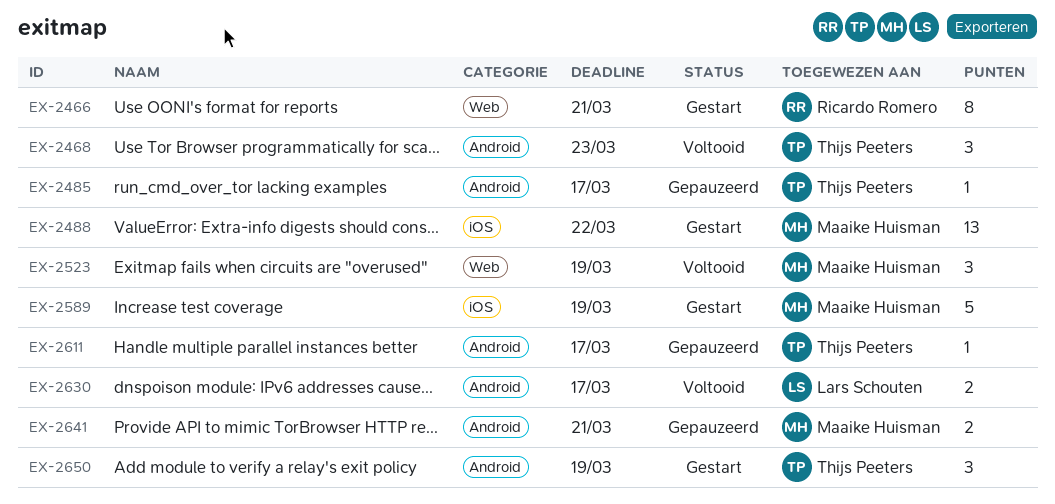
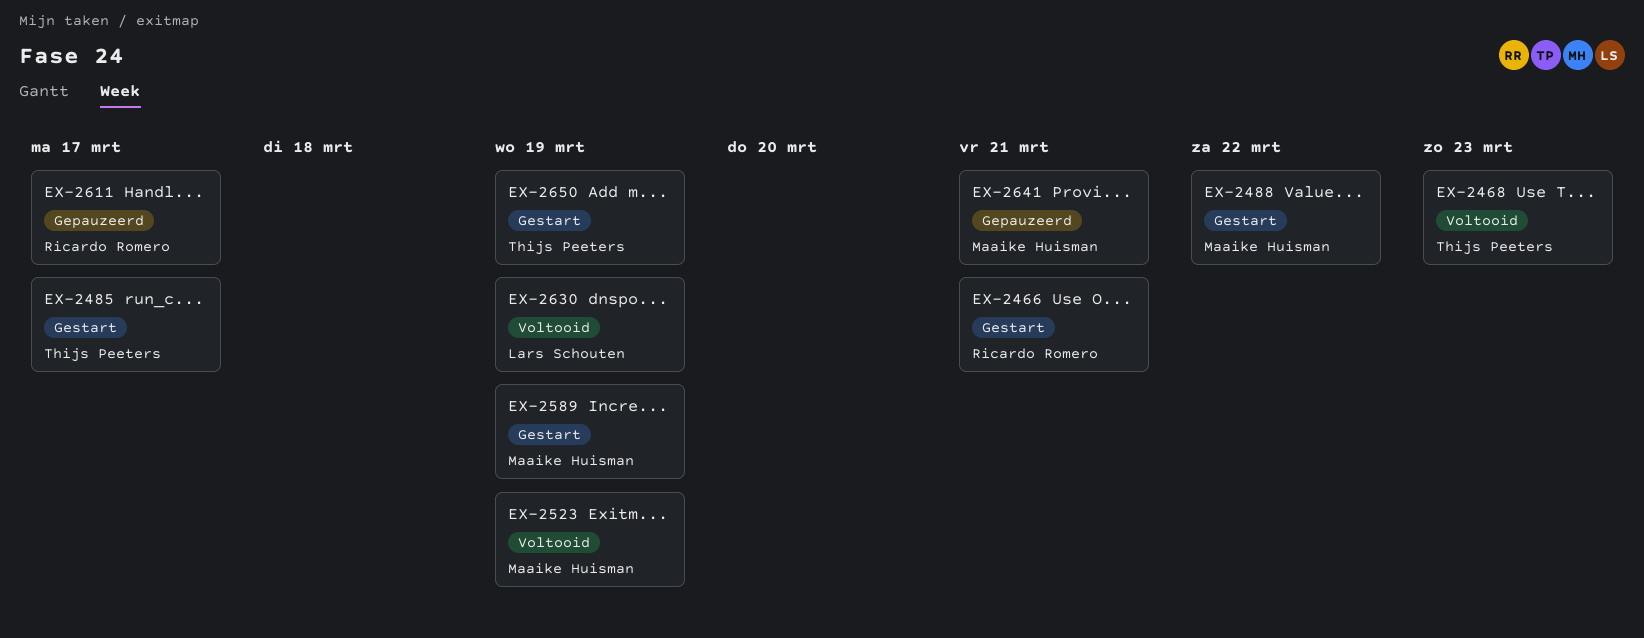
EX-2485, status: Gepauzeerd -> Gestart
EX-2611, owner: Thijs Peeters -> Ricardo Romero
EX-2630, due: Mar 17 -> Mar 19

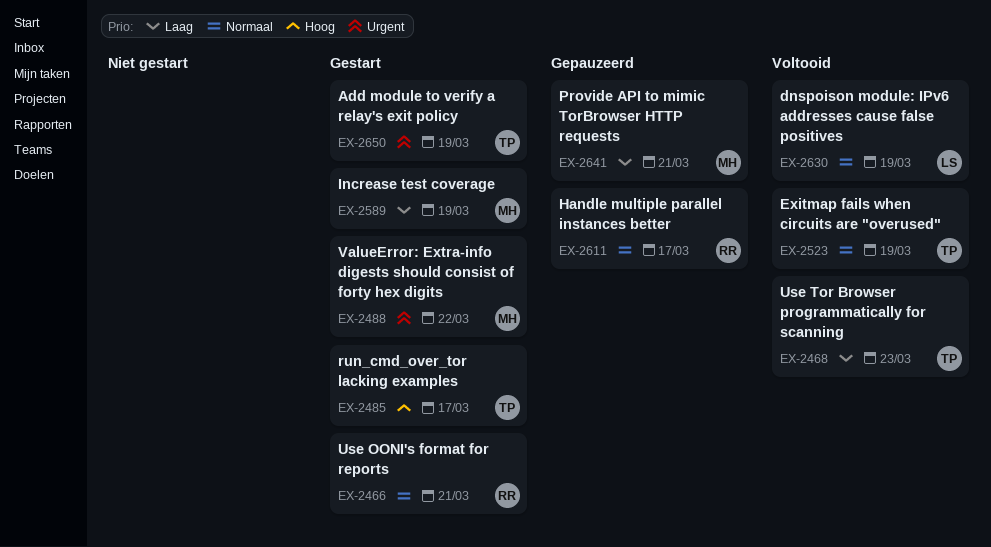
EX-2523, owner: Maaike Huisman -> Thijs Peeters

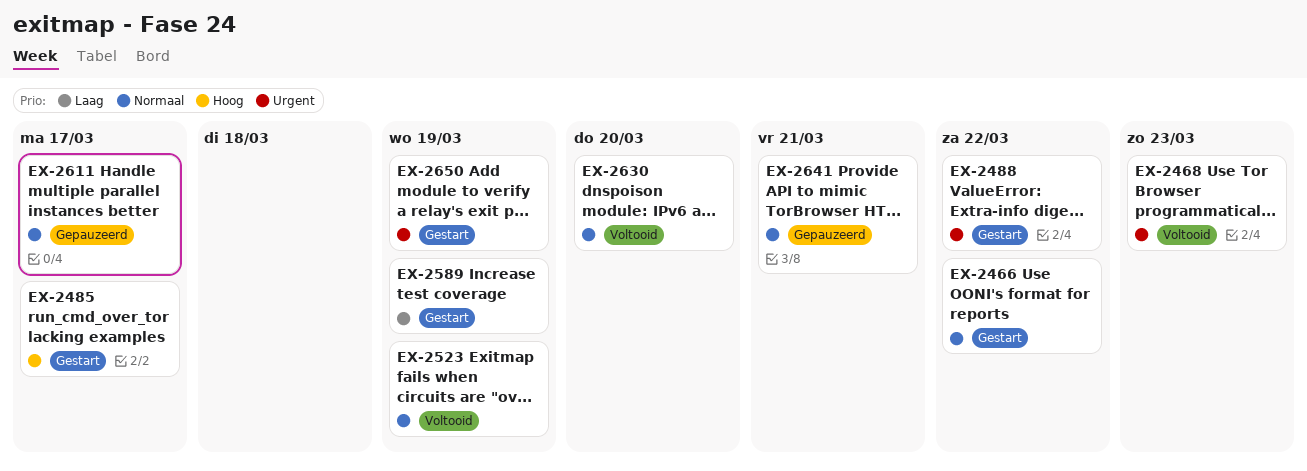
EX-2466, due: Mar 21 -> Mar 22
EX-2468, priority: Laag -> Urgent
EX-2630, due: Mar 19 -> Mar 20
EX-2641, priority: Laag -> Normaal

